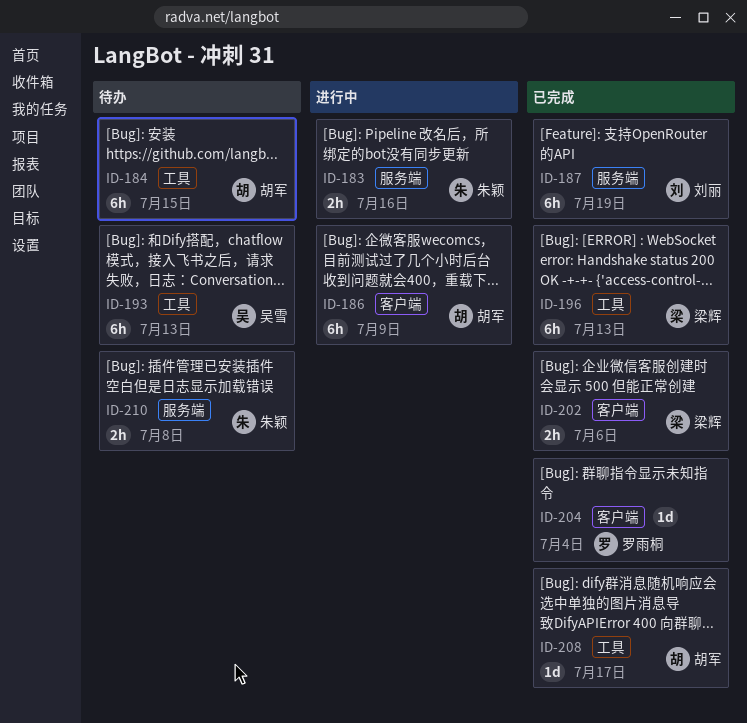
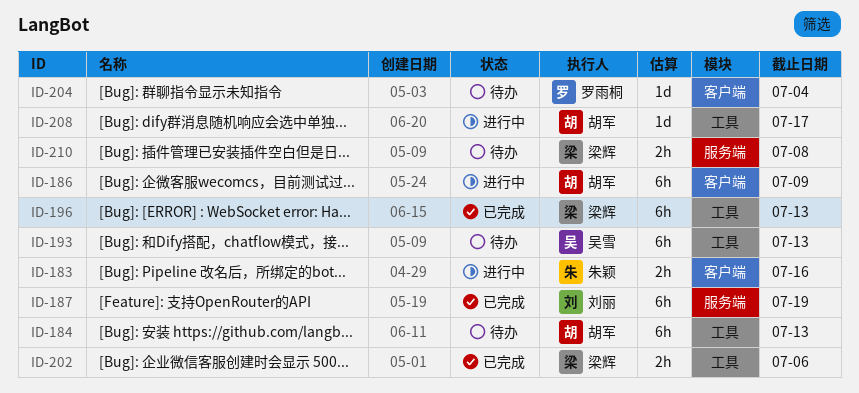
ID-183, label: 服务端 -> 客户端
ID-184, due: Jul 15 -> Jul 13
ID-202, label: 客户端 -> 工具
ID-204, status: 已完成 -> 待办
ID-208, status: 已完成 -> 进行中
ID-210, owner: 朱颖 -> 梁辉

